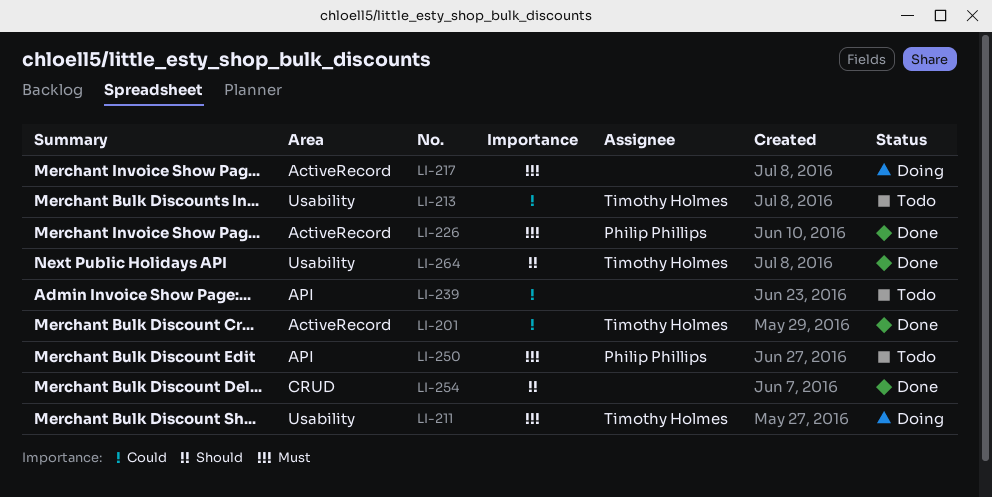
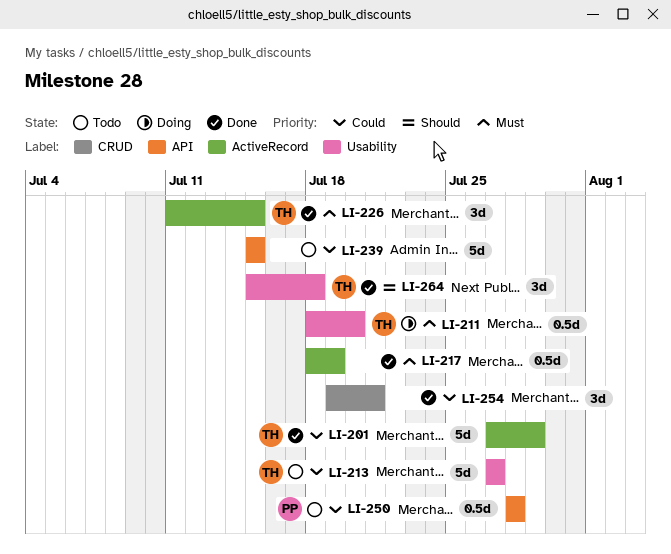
LI-217, status: Doing -> Done
LI-226, owner: Philip Phillips -> Timothy Holmes
LI-250, priority: Must -> Could
LI-254, priority: Should -> Could

